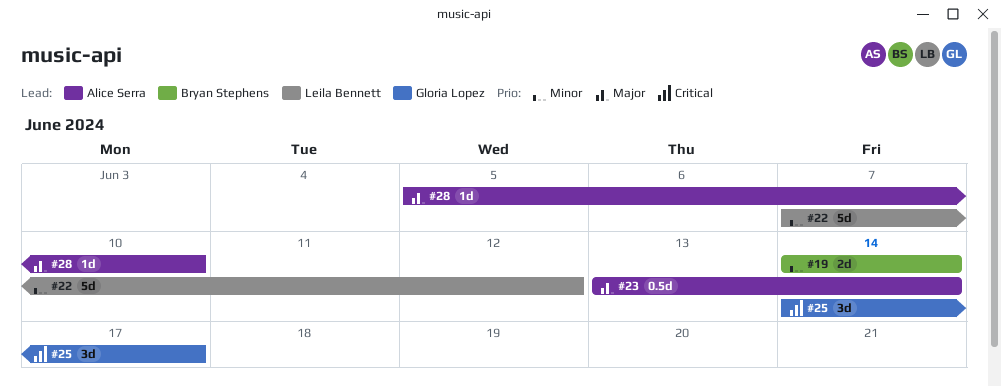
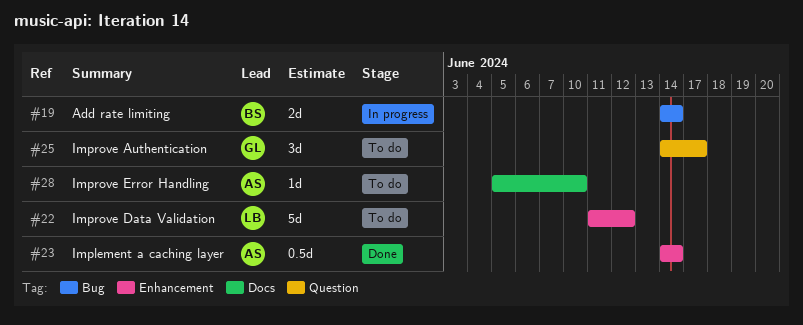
#22, start: Jun 7 -> Jun 11
#23, start: Jun 13 -> Jun 14

